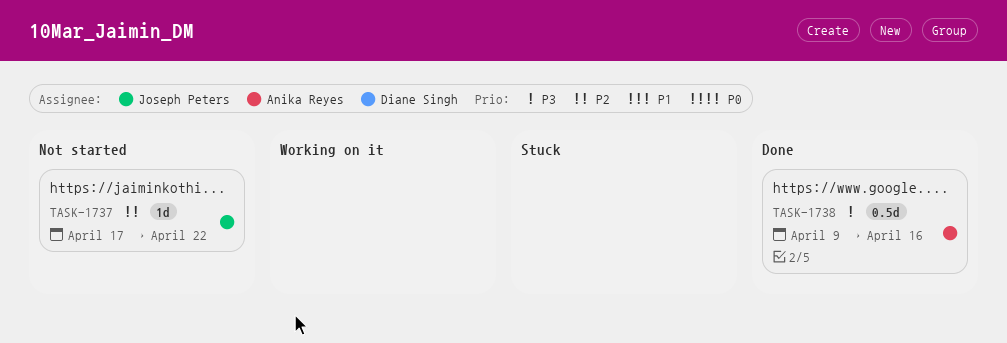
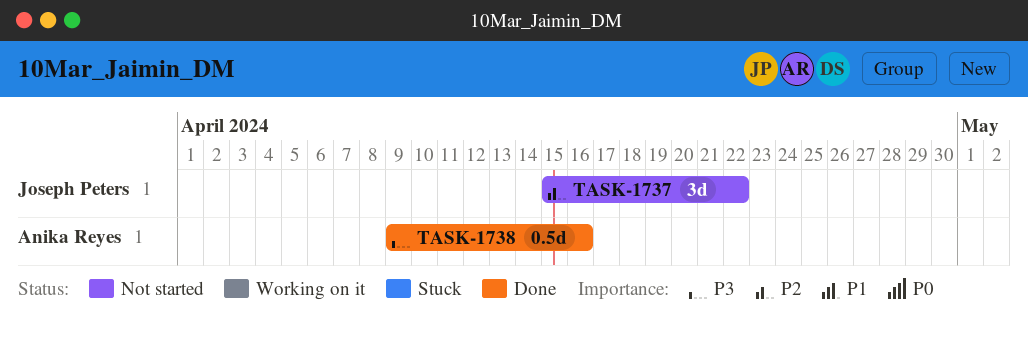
TASK-1737, estimate: 1d -> 3d
TASK-1737, start: Apr 17 -> Apr 15

